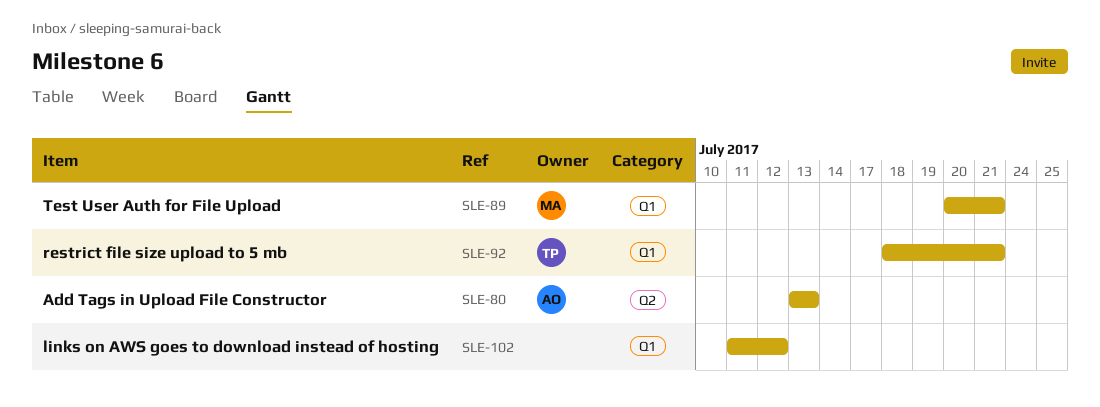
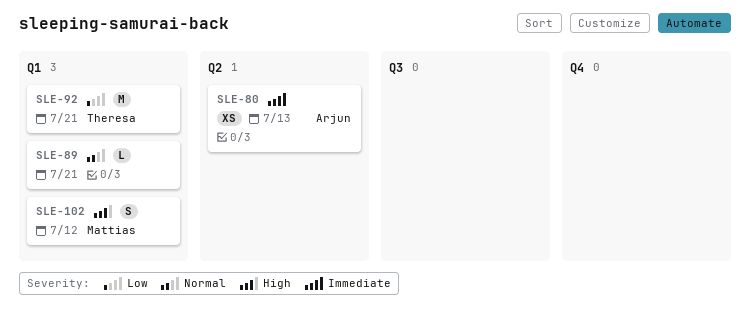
SLE-89, owner: Mattias -> none
SLE-102, owner: none -> Mattias

